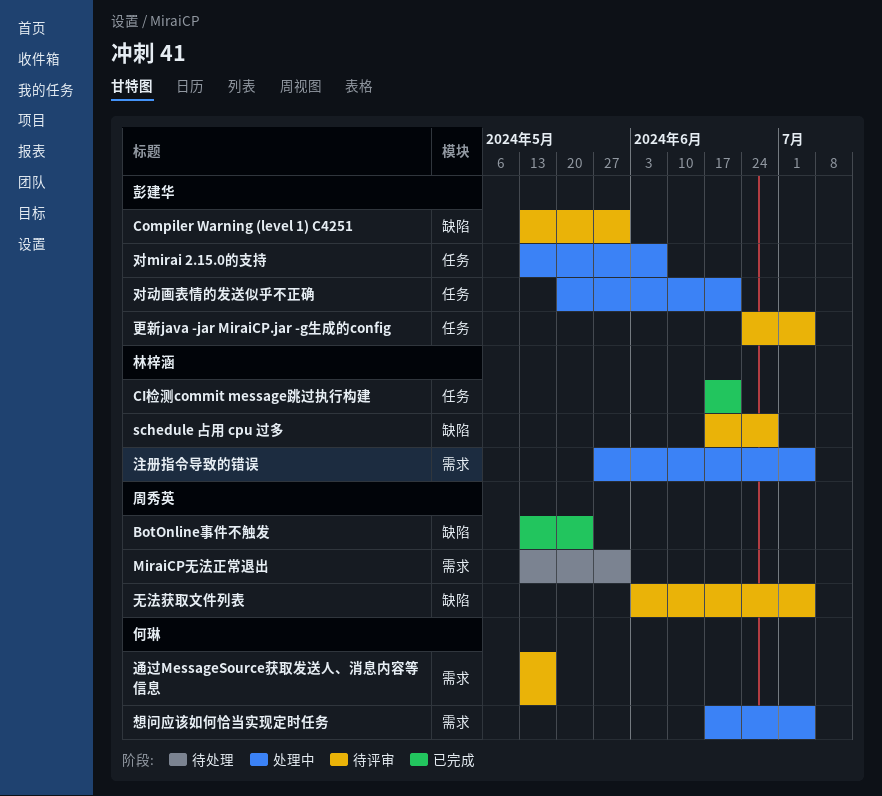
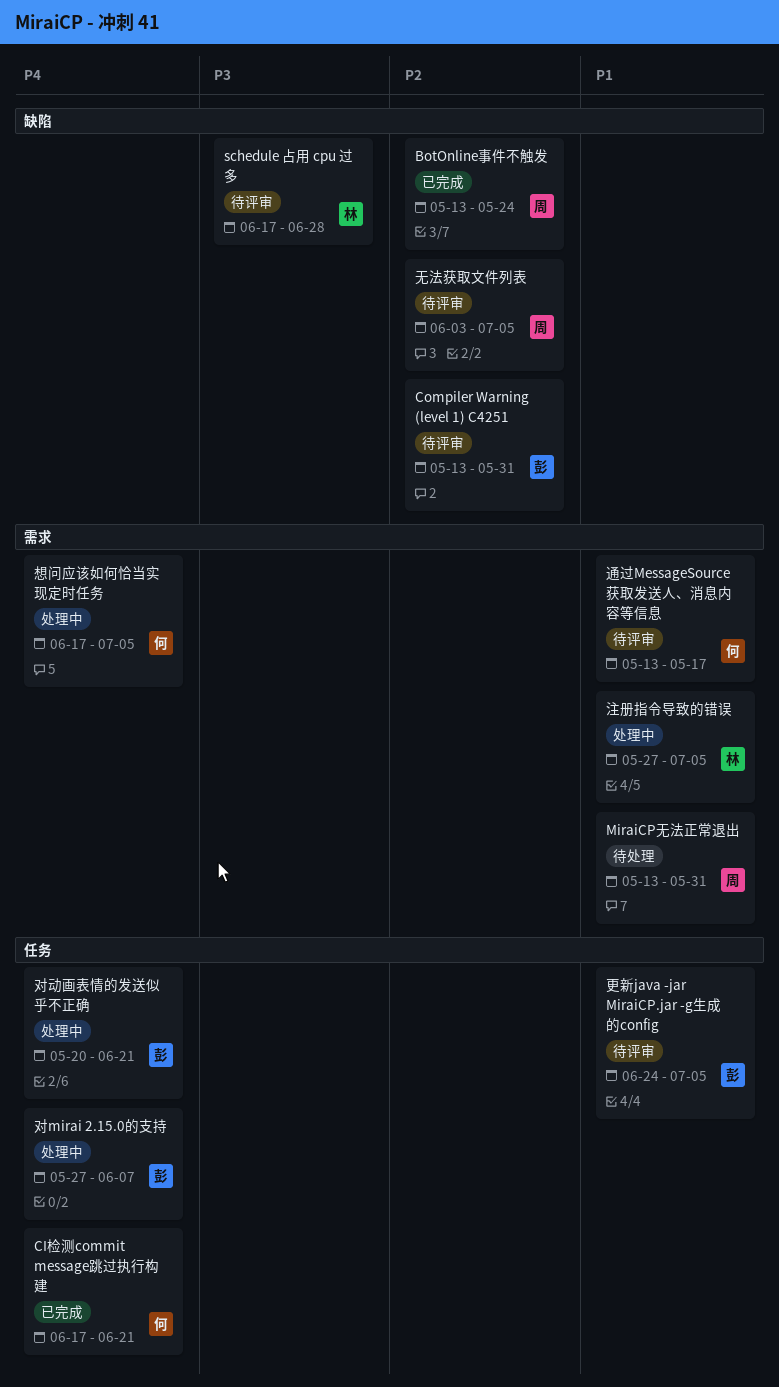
CI检测commit message跳过执行构建, owner: 林梓涵 -> 何琳
对mirai 2.15.0的支持, start: May 13 -> May 27

